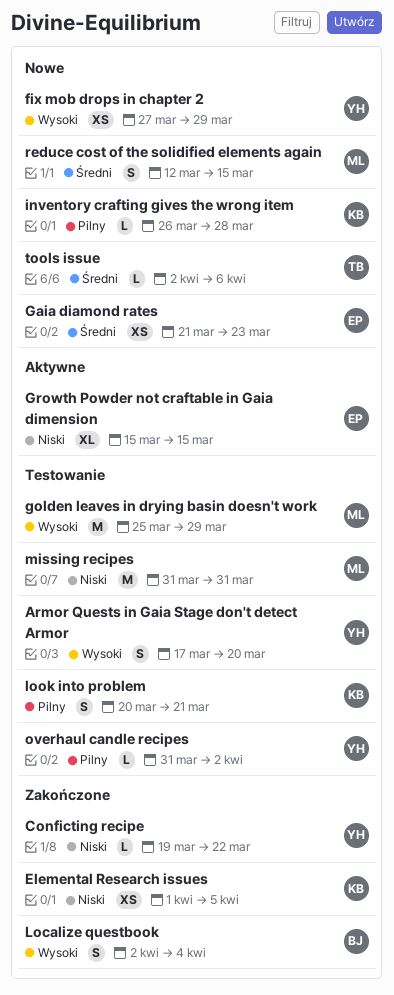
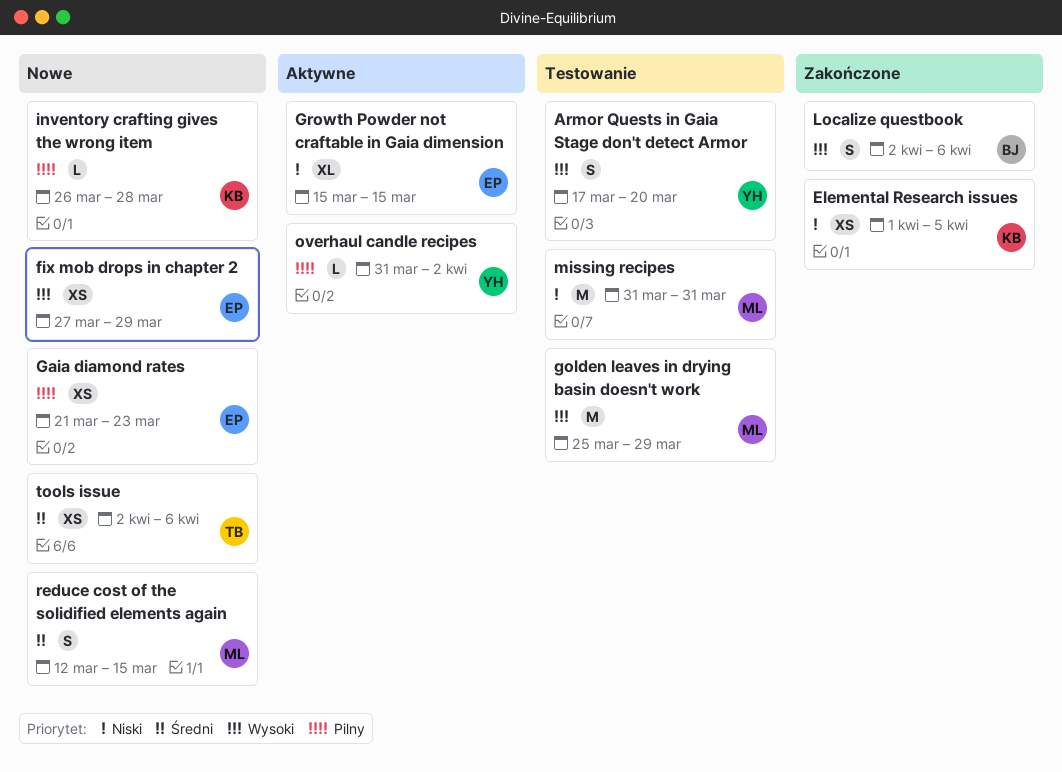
Conficting recipe: present -> none
fix mob drops in chapter 2, owner: YH -> EP
Gaia diamond rates, priority: Średni -> Pilny
Localize questbook, due: Apr 4 -> Apr 6
look into problem: present -> none
overhaul candle recipes, status: Testowanie -> Aktywne
tools issue, estimate: L -> XS

